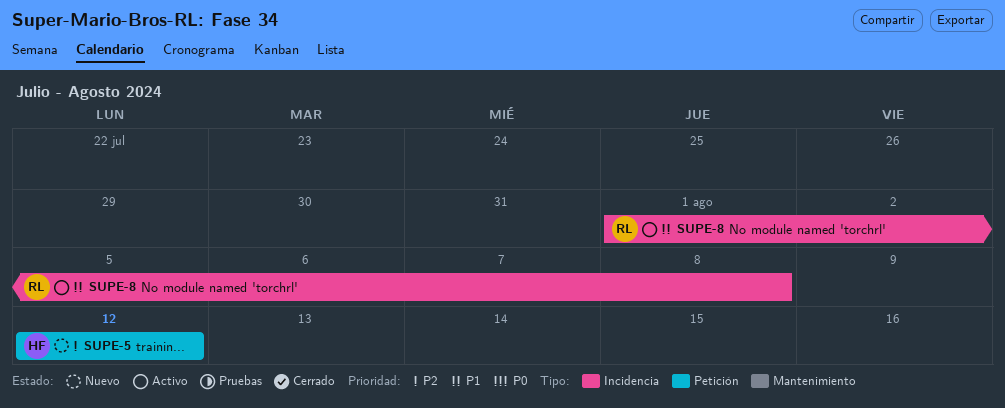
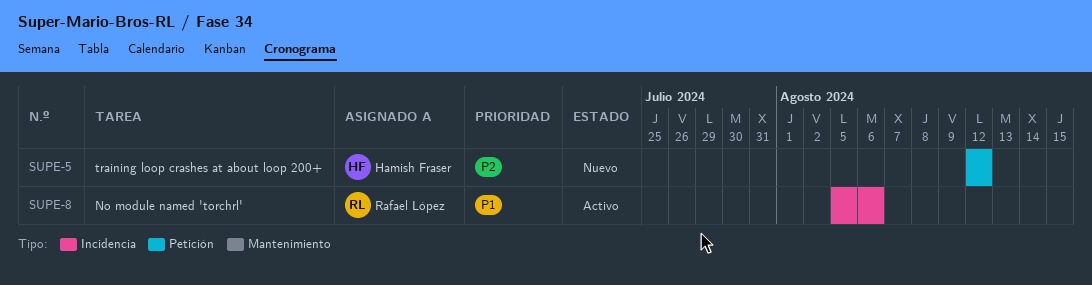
SUPE-8, start: Aug 1 -> Aug 5
SUPE-8, due: Aug 8 -> Aug 6

